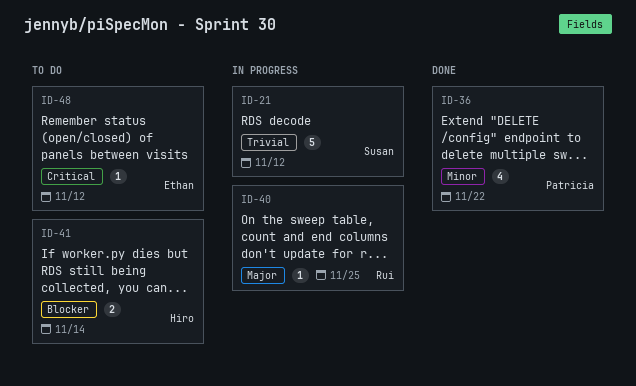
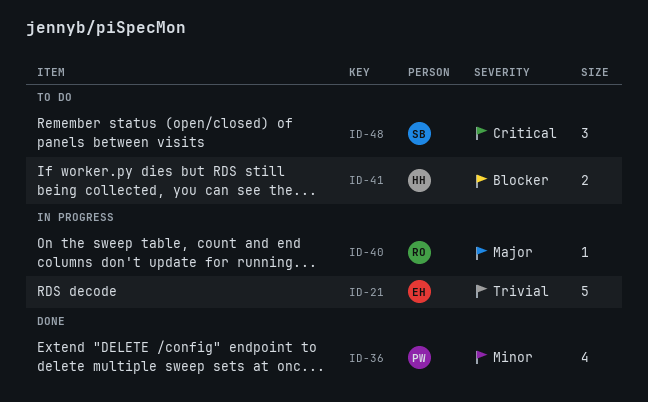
ID-21, owner: Susan -> Ethan
ID-48, owner: Ethan -> Susan
ID-48, estimate: 1 -> 3

